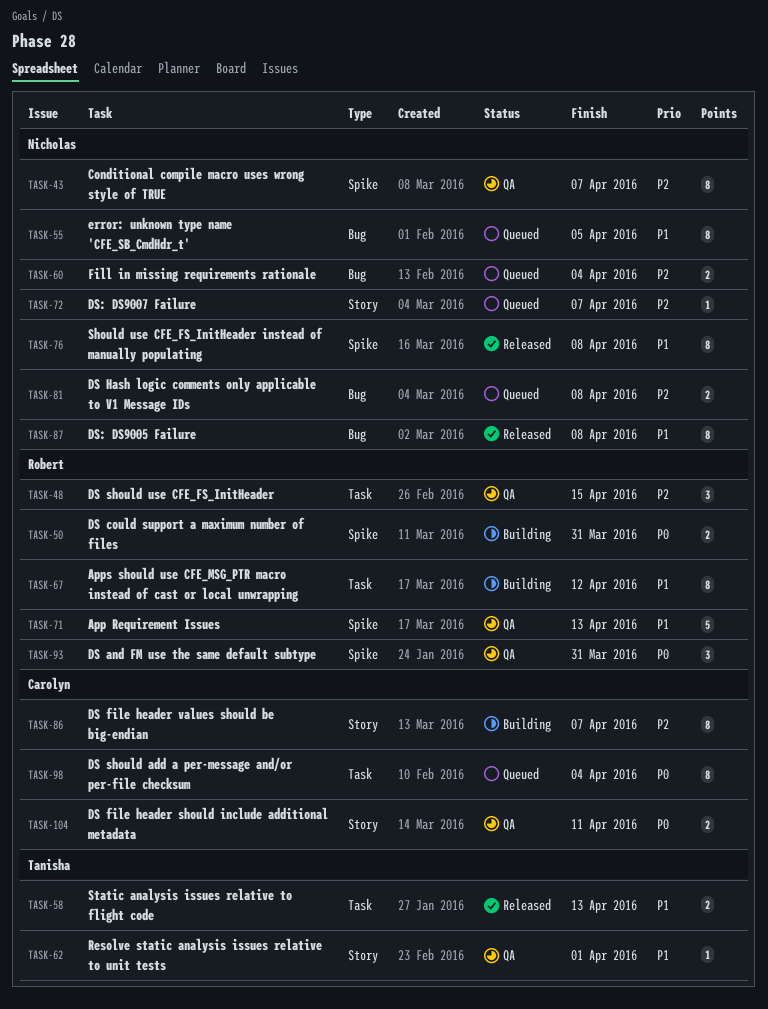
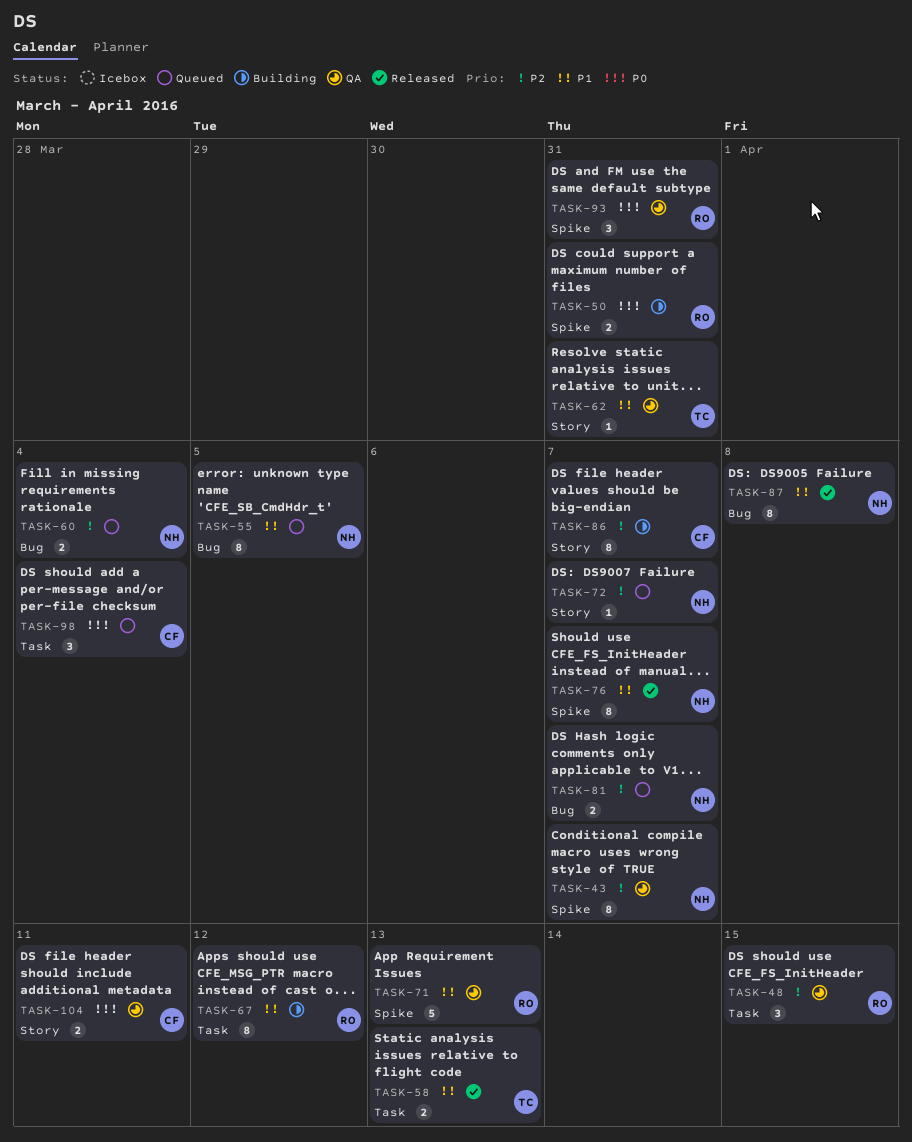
TASK-62, due: Apr 1 -> Mar 31
TASK-76, due: Apr 8 -> Apr 7
TASK-81, due: Apr 8 -> Apr 7
TASK-98, estimate: 8 -> 3

